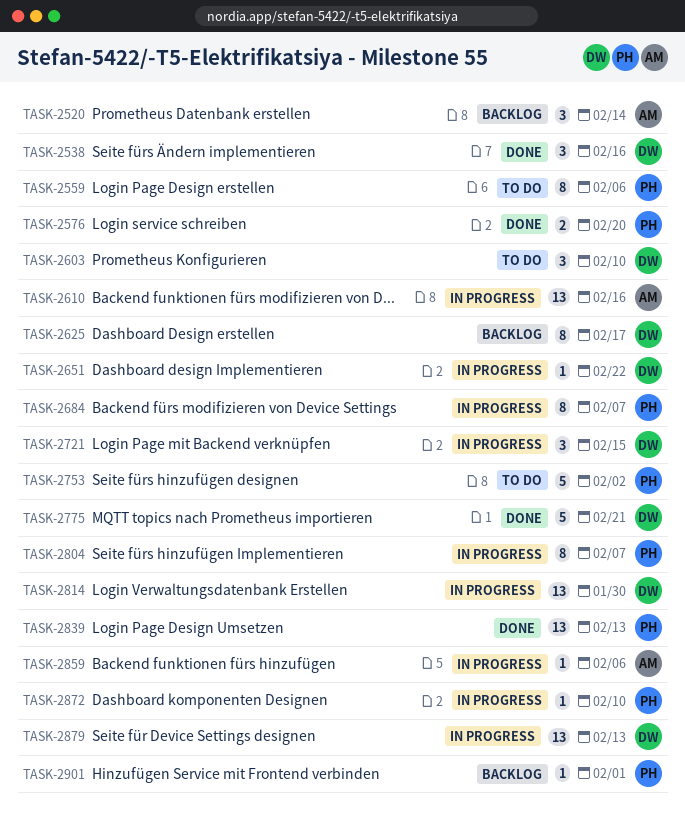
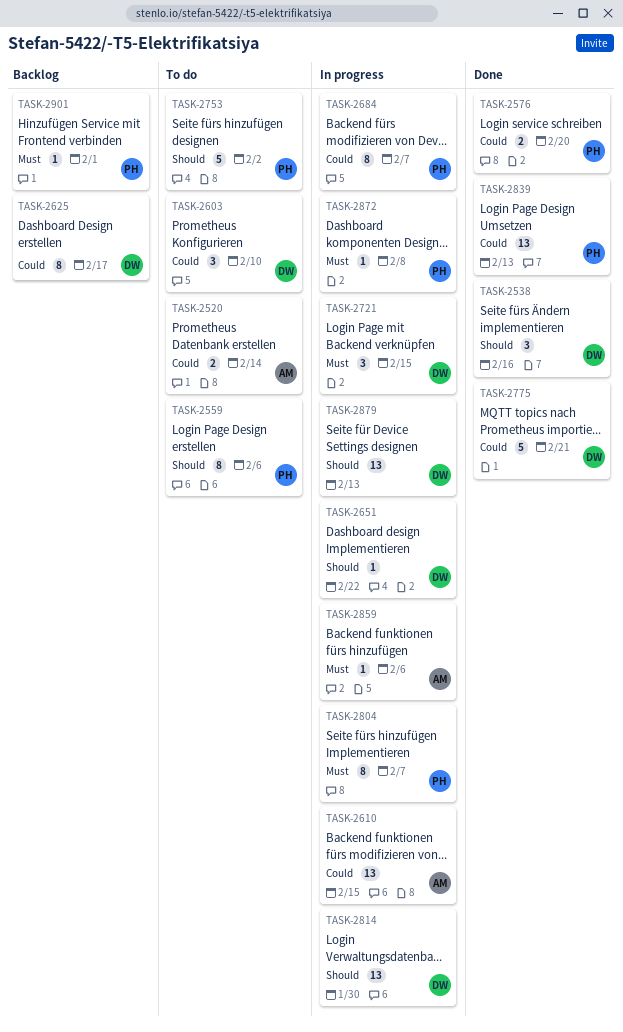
TASK-2520, status: Backlog -> To do
TASK-2520, estimate: 3 -> 2
TASK-2610, due: Feb 16 -> Feb 15
TASK-2872, due: Feb 10 -> Feb 8

